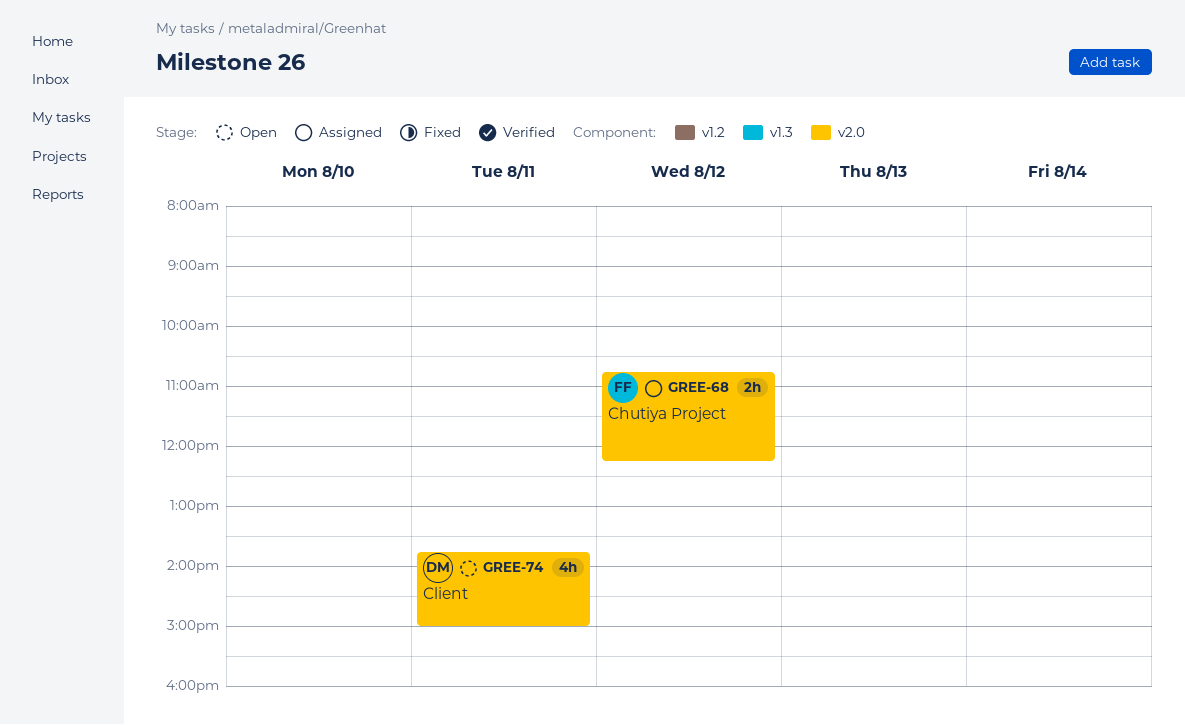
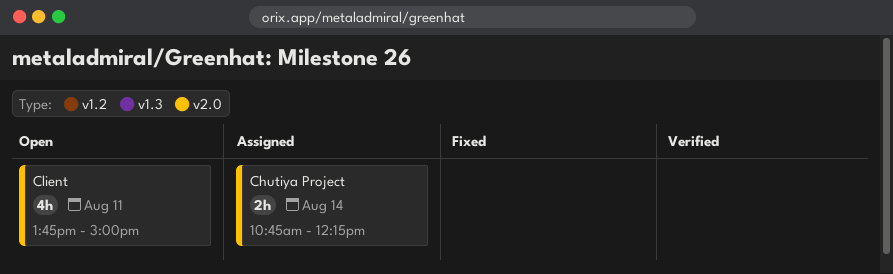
Chutiya Project, day: Aug 12 -> Aug 14

